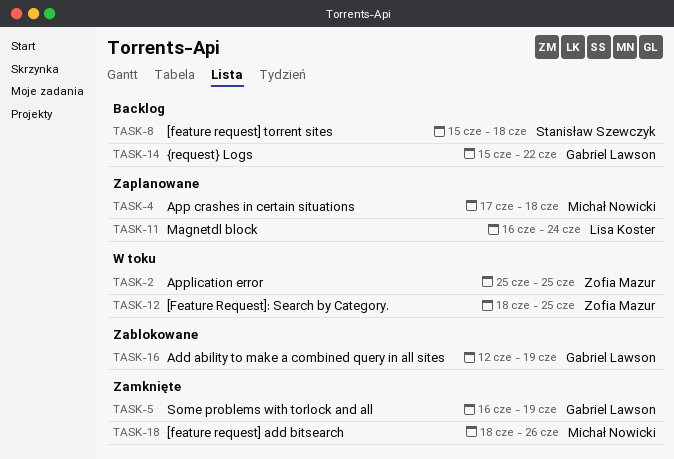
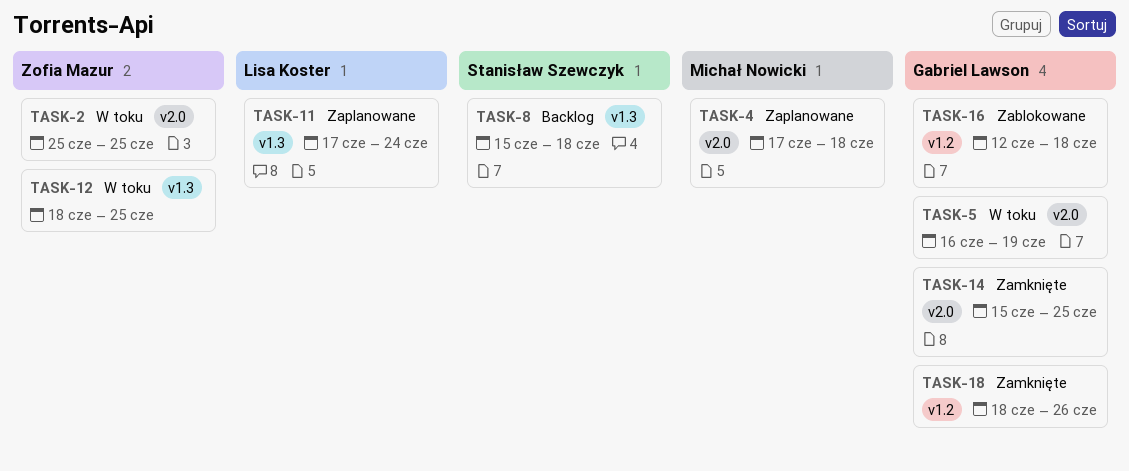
TASK-5, status: Zamknięte -> W toku
TASK-11, start: Jun 16 -> Jun 17
TASK-14, status: Backlog -> Zamknięte
TASK-14, due: Jun 22 -> Jun 25
TASK-16, due: Jun 19 -> Jun 18
TASK-18, owner: Michał Nowicki -> Gabriel Lawson

